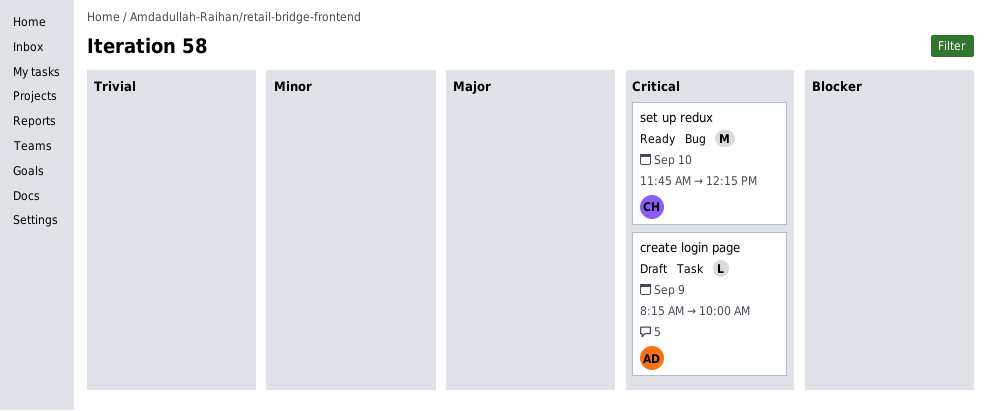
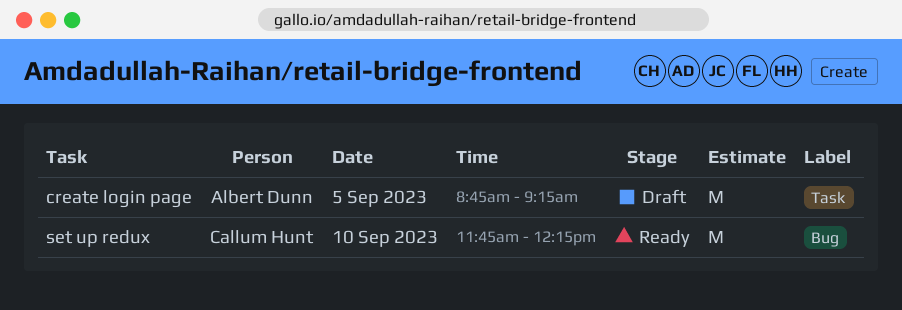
create login page, estimate: L -> M
create login page, day: Sep 9 -> Sep 5
create login page, begins: 08:15 -> 08:45
create login page, ends: 10:00 -> 09:15

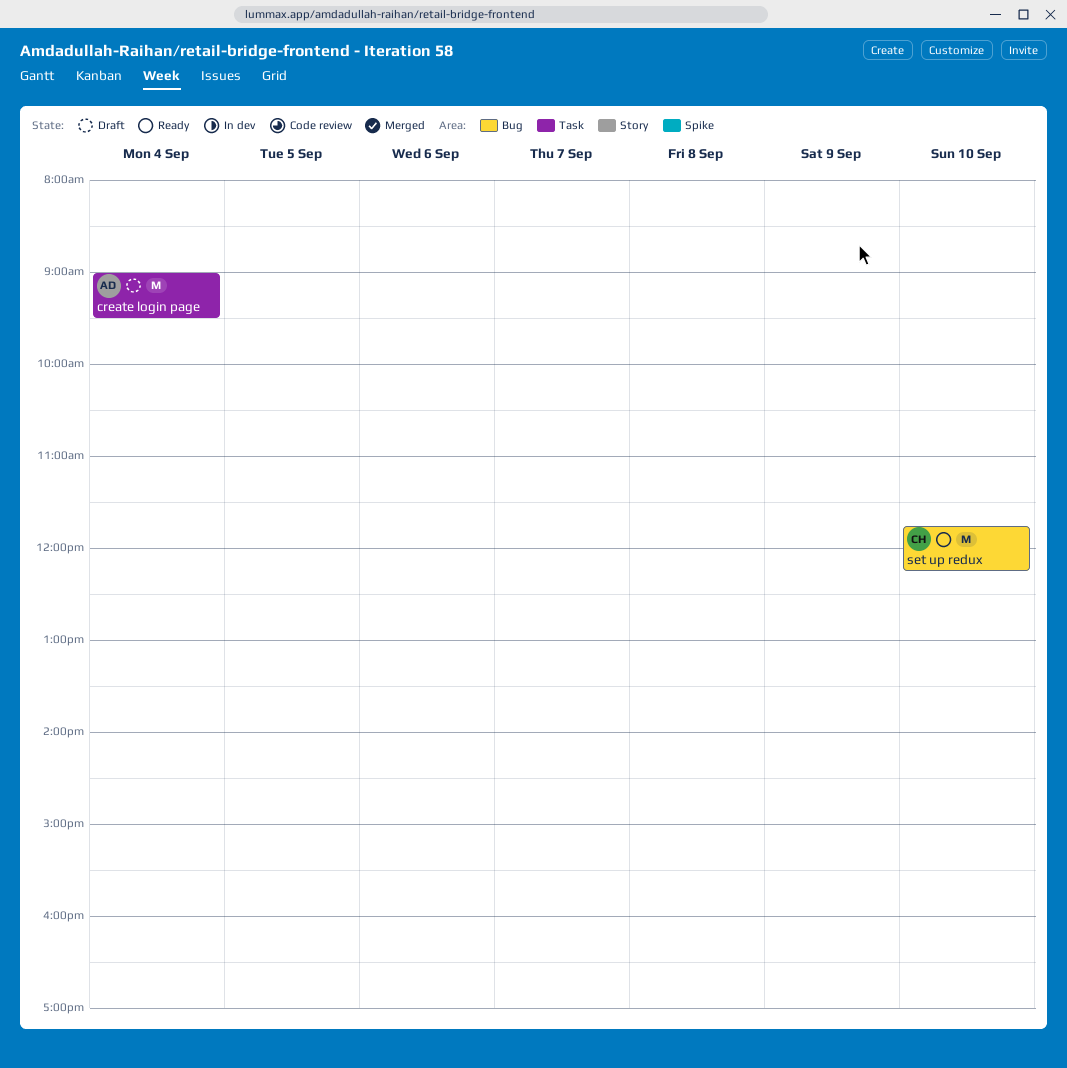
create login page, day: Sep 5 -> Sep 4
create login page, begins: 08:45 -> 09:00
create login page, ends: 09:15 -> 09:30

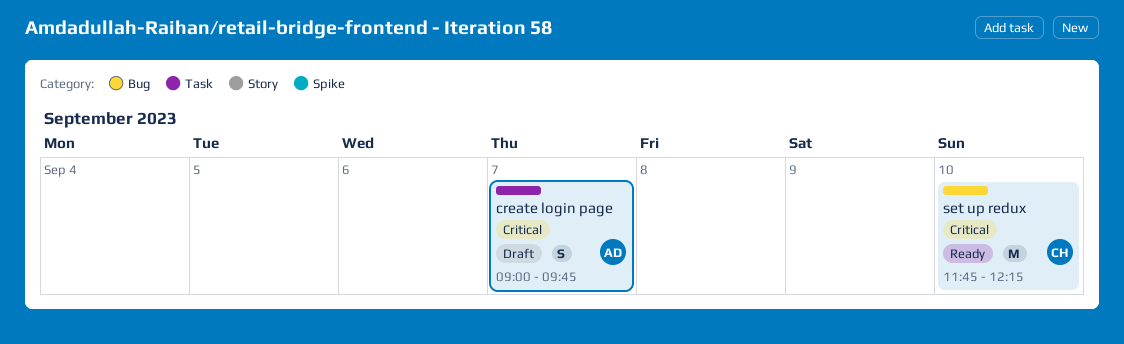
create login page, estimate: M -> S
create login page, day: Sep 4 -> Sep 7
create login page, ends: 09:30 -> 09:45

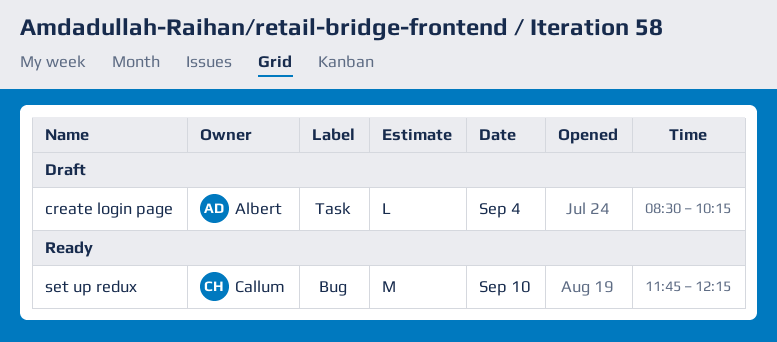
create login page, estimate: S -> L
create login page, day: Sep 7 -> Sep 4
create login page, begins: 09:00 -> 08:30
create login page, ends: 09:45 -> 10:15

